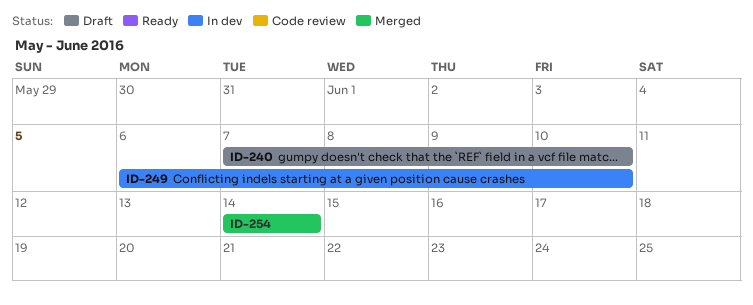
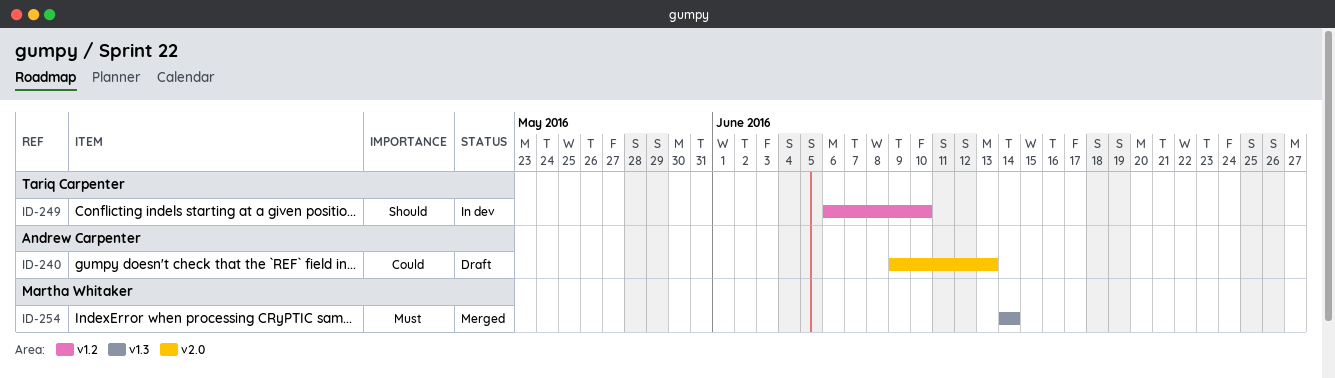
ID-240, start: Jun 7 -> Jun 9
ID-240, due: Jun 10 -> Jun 13

